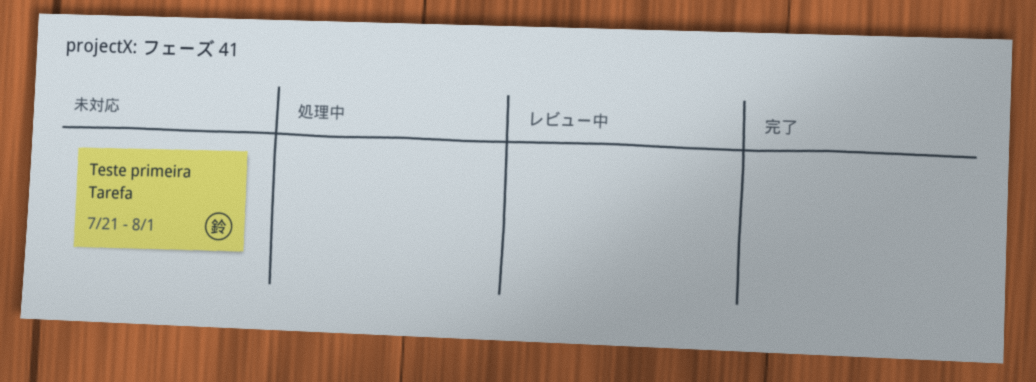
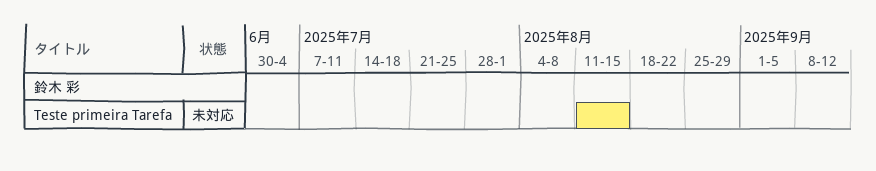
Teste primeira Tarefa, start: Jul 21 -> Aug 11
Teste primeira Tarefa, due: Aug 1 -> Aug 15

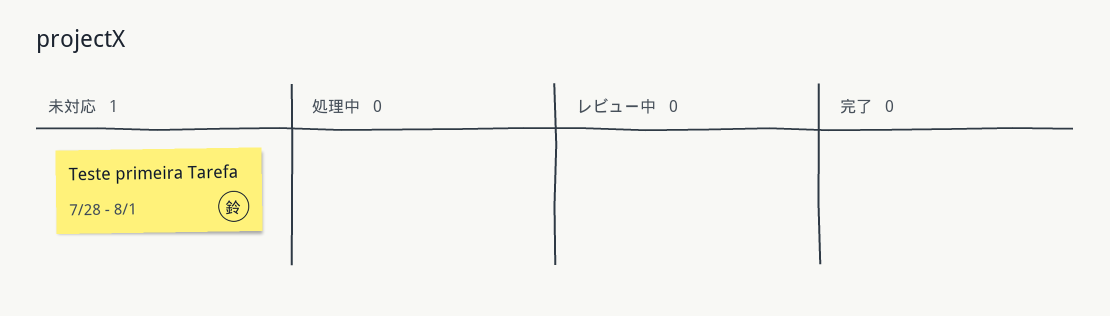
Teste primeira Tarefa, start: Aug 11 -> Jul 28
Teste primeira Tarefa, due: Aug 15 -> Aug 1

